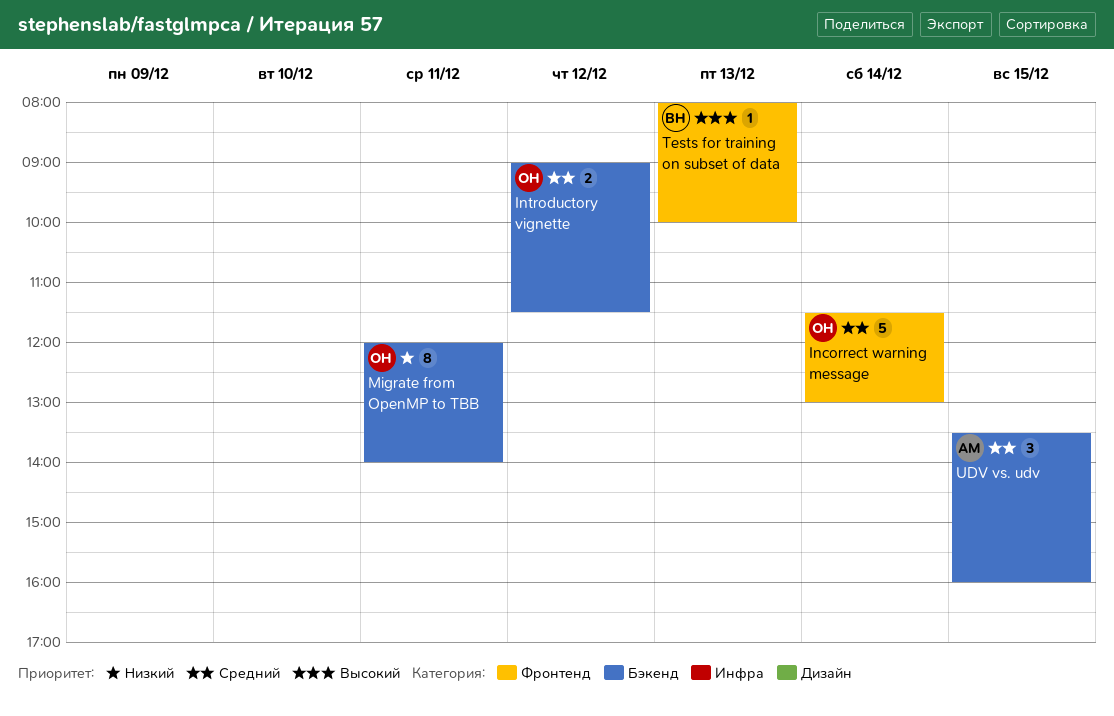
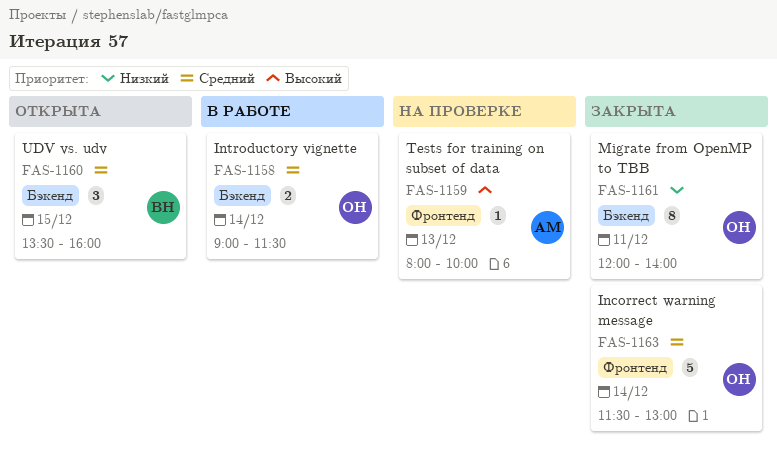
Introductory vignette, day: Dec 12 -> Dec 14
Tests for training on subset of data, owner: ВН -> АМ
UDV vs. udv, owner: АМ -> ВН

